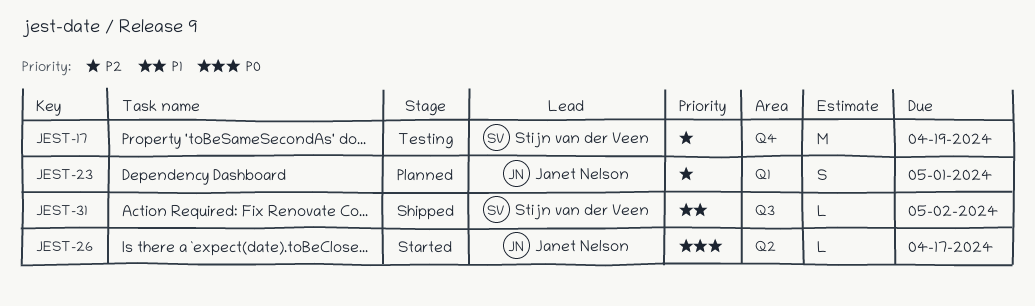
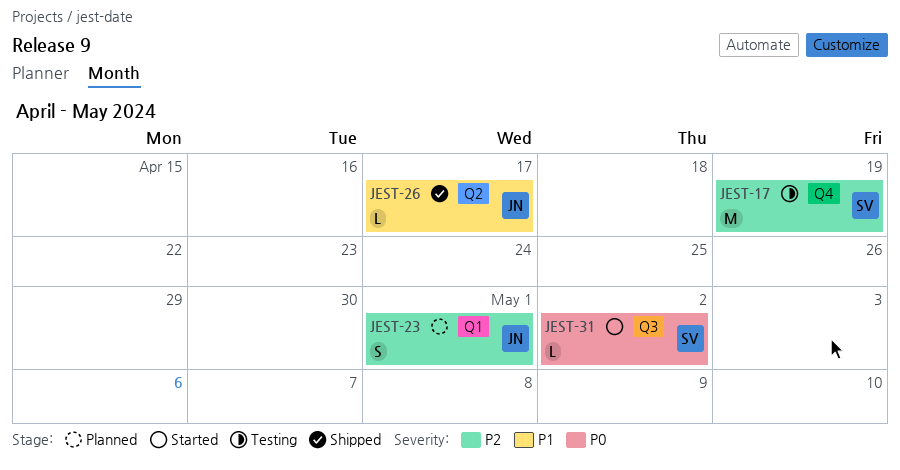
JEST-26, status: Started -> Shipped
JEST-26, priority: P0 -> P1
JEST-31, status: Shipped -> Started
JEST-31, priority: P1 -> P0

